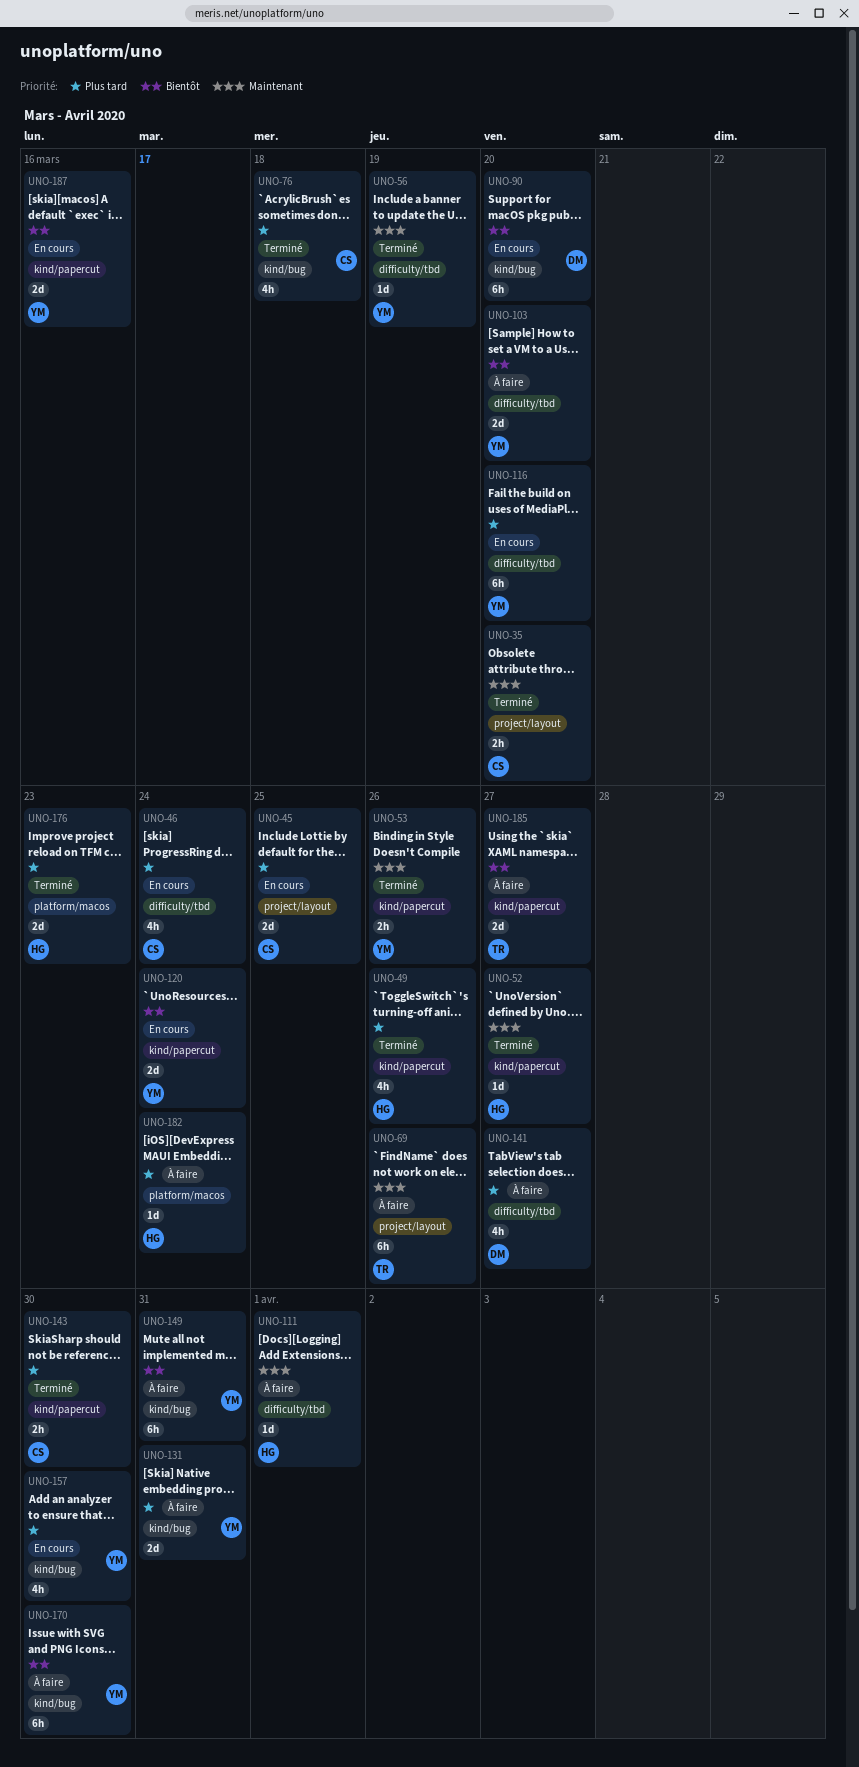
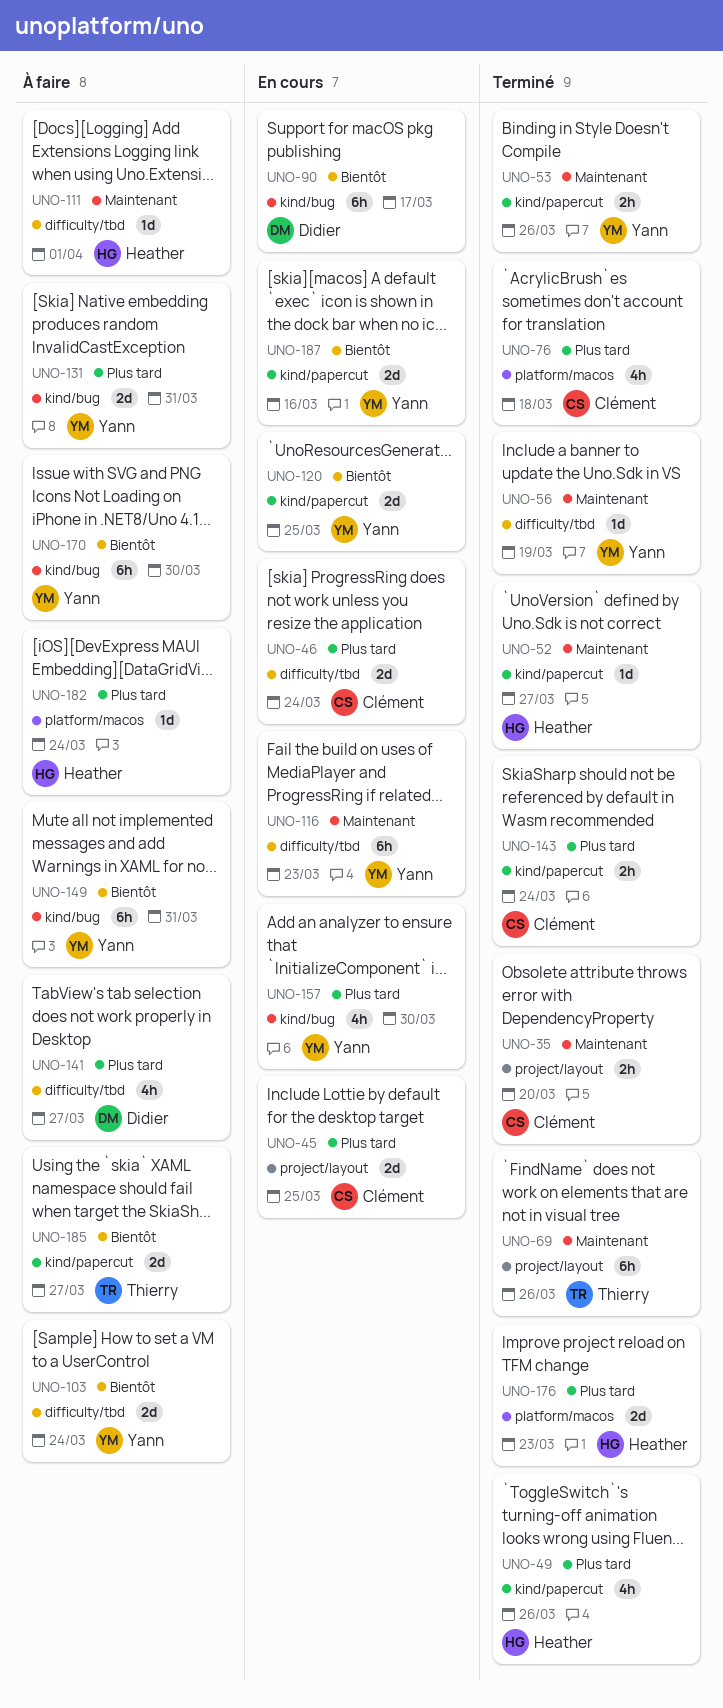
UNO-46, estimate: 4h -> 2d
UNO-69, status: À faire -> Terminé
UNO-76, label: kind/bug -> platform/macos
UNO-90, due: Mar 20 -> Mar 17
UNO-103, due: Mar 20 -> Mar 24
UNO-116, priority: Plus tard -> Maintenant
UNO-116, due: Mar 20 -> Mar 23
UNO-120, due: Mar 24 -> Mar 25
UNO-143, due: Mar 30 -> Mar 24

